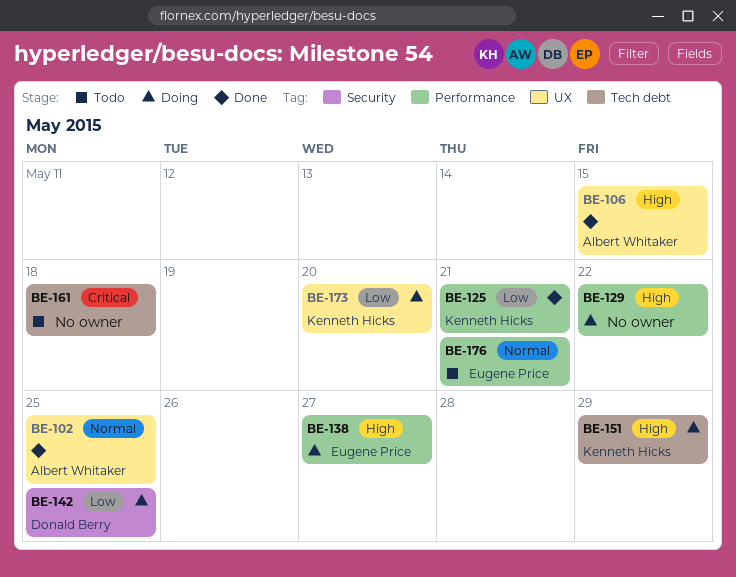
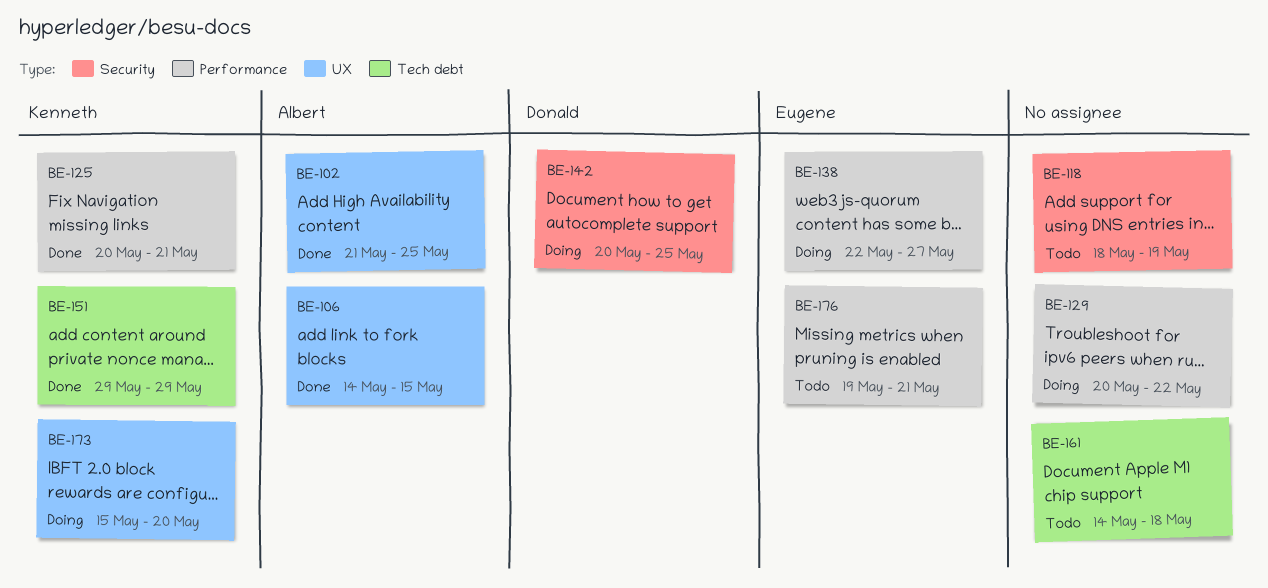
BE-118: none -> present
BE-151, status: Doing -> Done

